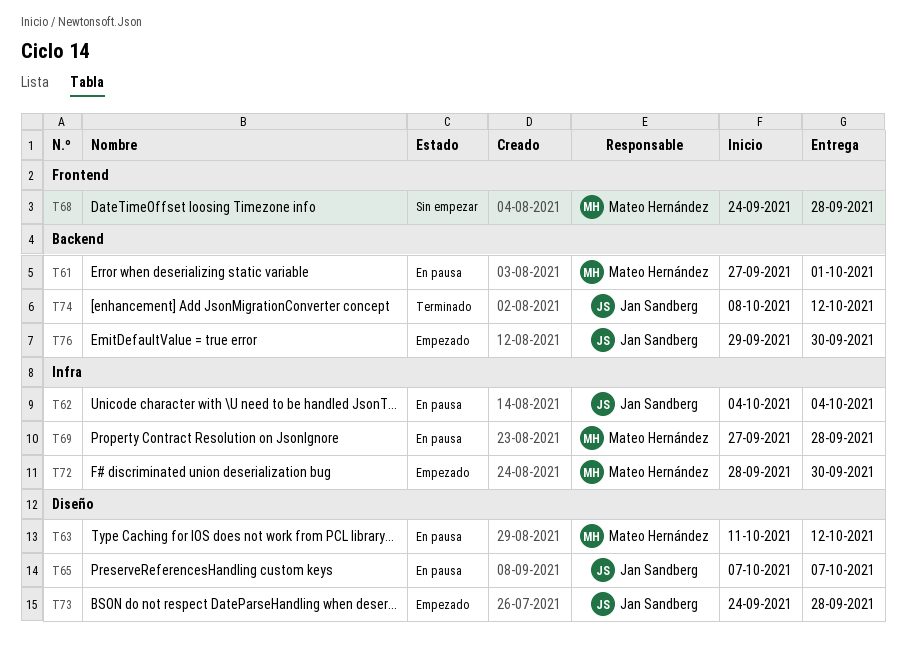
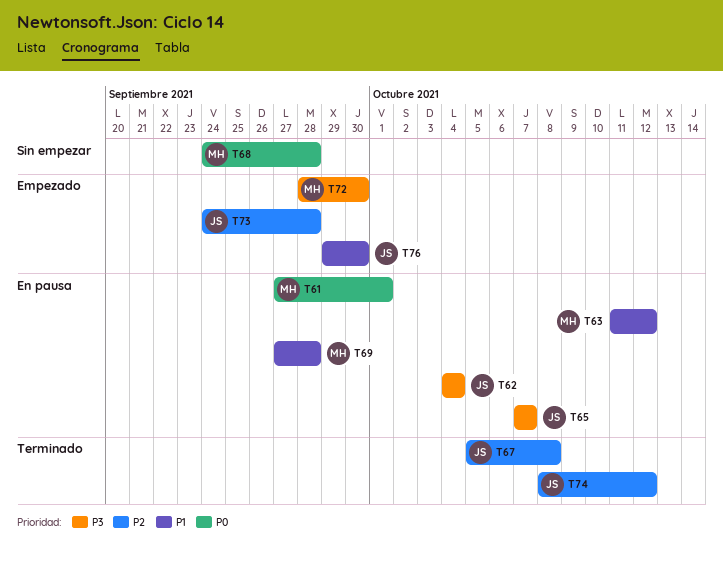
T67: none -> present

